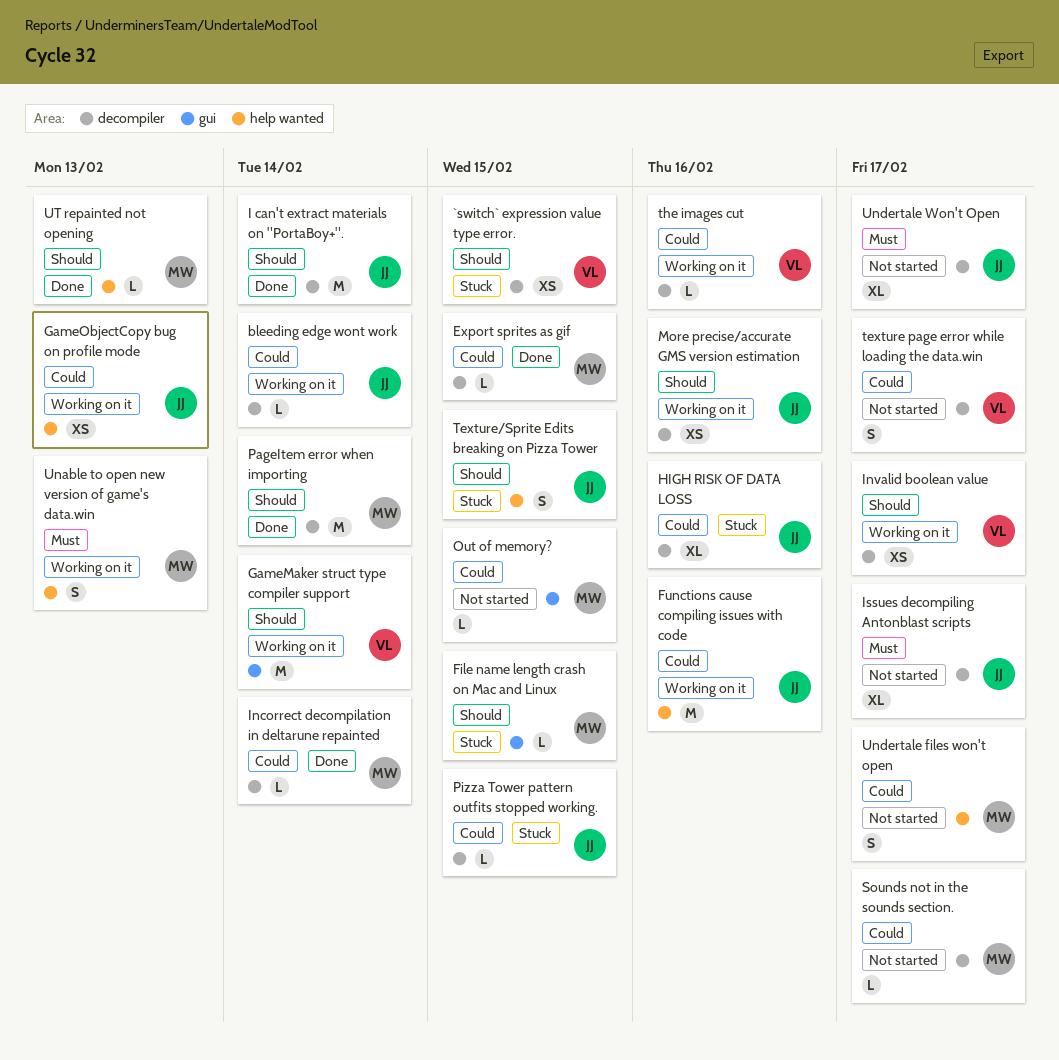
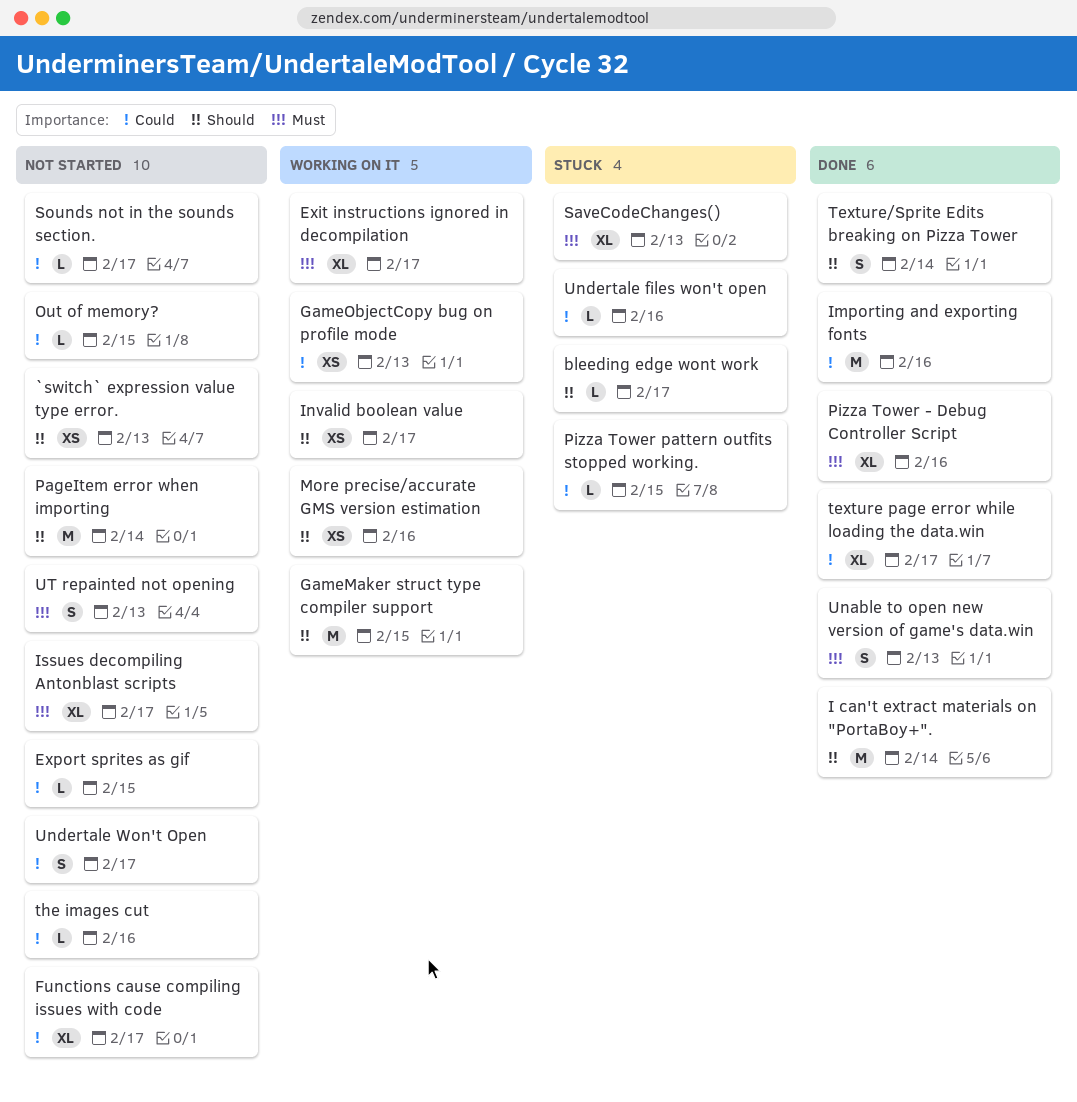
`switch` expression value type error., status: Stuck -> Not started
`switch` expression value type error., due: Feb 15 -> Feb 13
bleeding edge wont work, status: Working on it -> Stuck
bleeding edge wont work, priority: Could -> Should
bleeding edge wont work, due: Feb 14 -> Feb 17
Exit instructions ignored in decompilation: none -> present
Export sprites as gif, status: Done -> Not started
File name length crash on Mac and Linux: present -> none
Functions cause compiling issues with code, status: Working on it -> Not started
Functions cause compiling issues with code, estimate: M -> XL
Functions cause compiling issues with code, due: Feb 16 -> Feb 17
GameMaker struct type compiler support, due: Feb 14 -> Feb 15
HIGH RISK OF DATA LOSS: present -> none
Importing and exporting fonts: none -> present
Incorrect decompilation in deltarune repainted: present -> none
PageItem error when importing, status: Done -> Not started
Pizza Tower - Debug Controller Script: none -> present
SaveCodeChanges(): none -> present
texture page error while loading the data.win, status: Not started -> Done
texture page error while loading the data.win, estimate: S -> XL
Texture/Sprite Edits breaking on Pizza Tower, status: Stuck -> Done
Texture/Sprite Edits breaking on Pizza Tower, due: Feb 15 -> Feb 14
the images cut, status: Working on it -> Not started
Unable to open new version of game's data.win, status: Working on it -> Done
Undertale files won't open, status: Not started -> Stuck
Undertale files won't open, estimate: S -> L
Undertale files won't open, due: Feb 17 -> Feb 16
Undertale Won't Open, priority: Must -> Could
Undertale Won't Open, estimate: XL -> S
UT repainted not opening, status: Done -> Not started
UT repainted not opening, priority: Should -> Must
UT repainted not opening, estimate: L -> S

